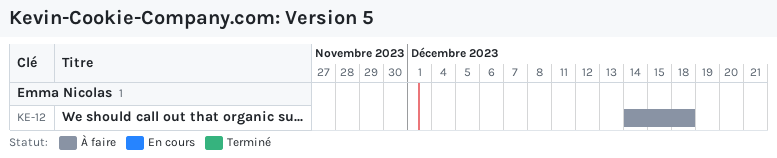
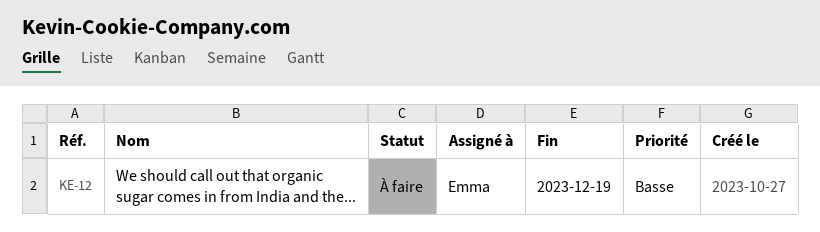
KE-12, due: Dec 18 -> Dec 19

